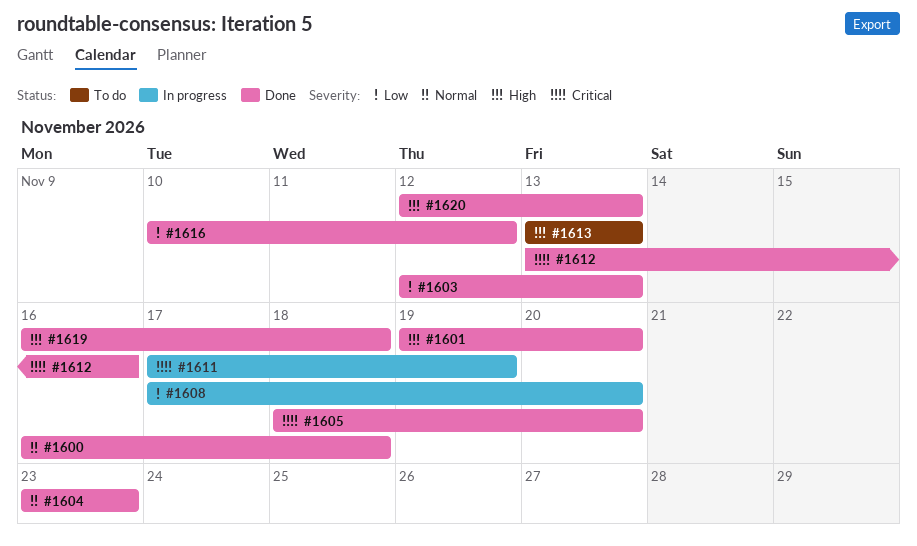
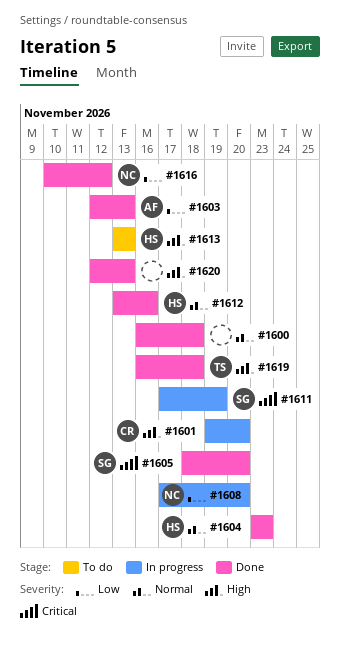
#1601, status: Done -> In progress
#1612, priority: Critical -> Normal

